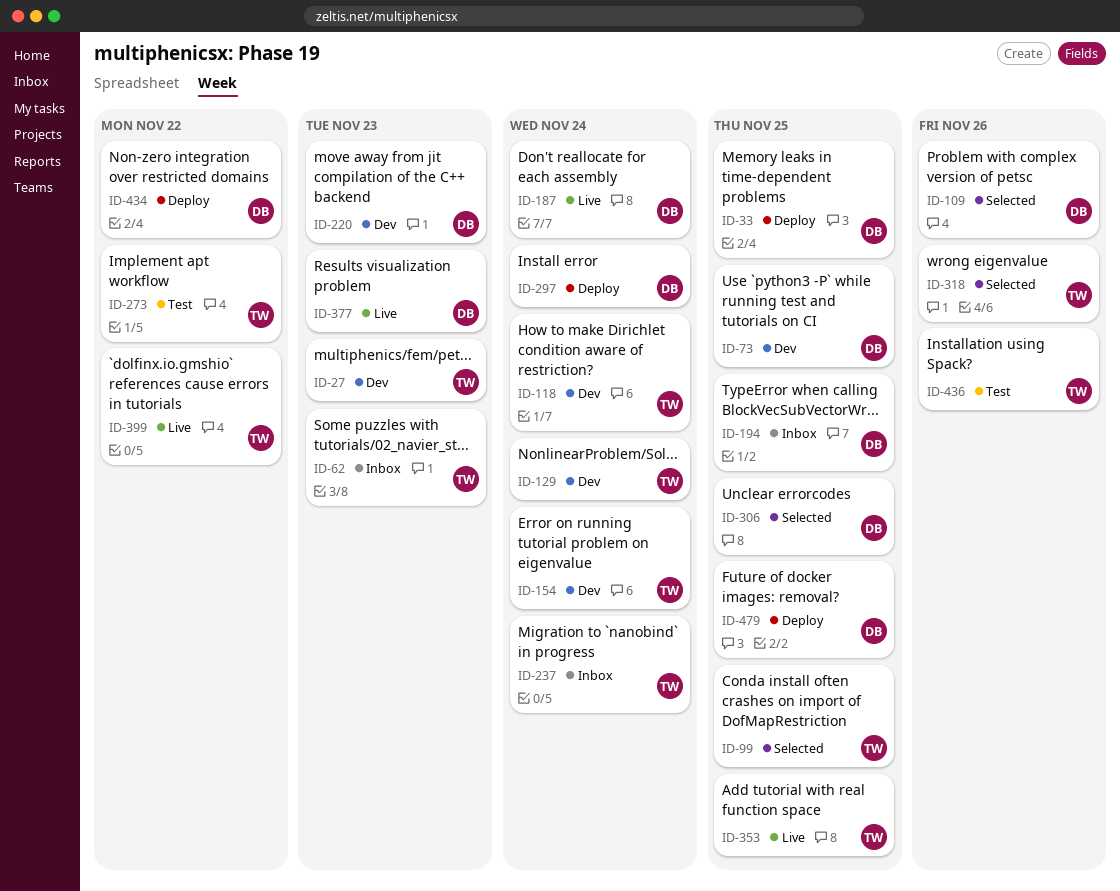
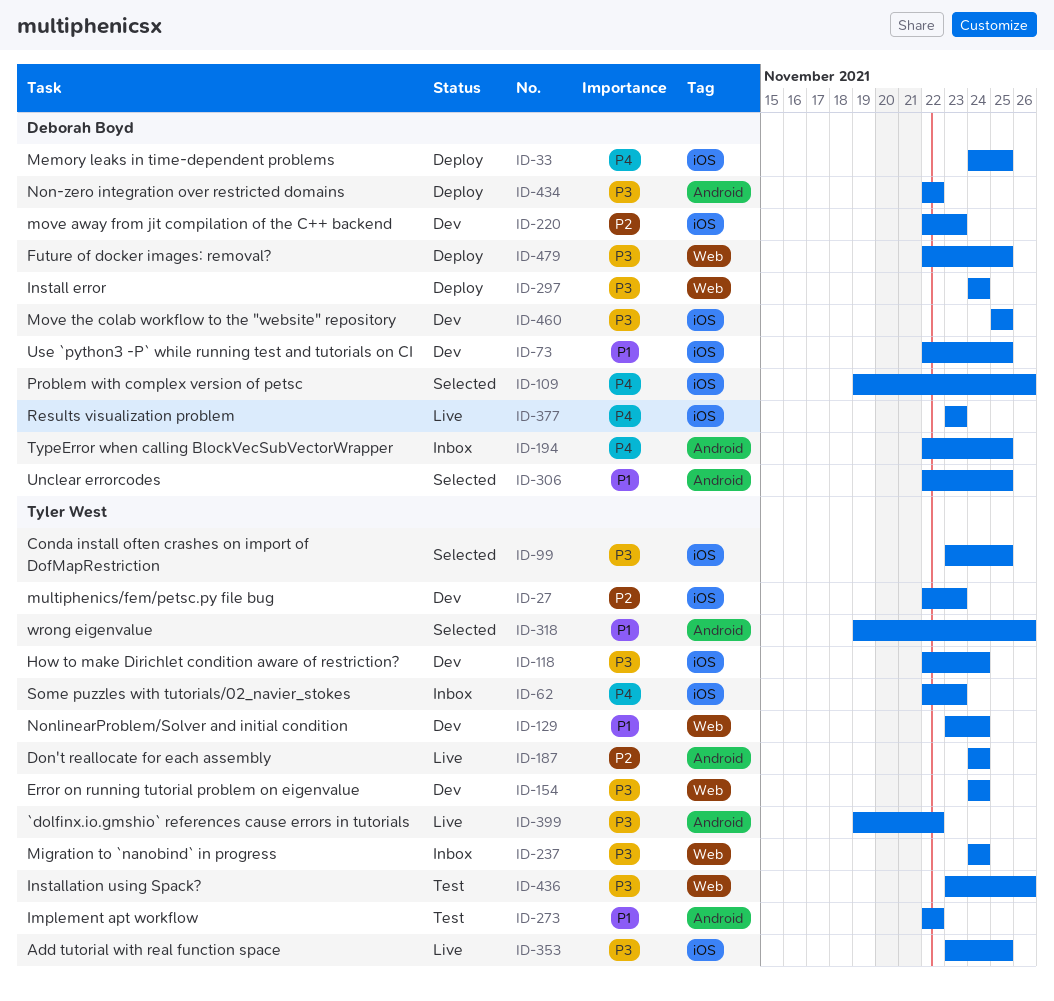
ID-187, owner: Deborah Boyd -> Tyler West
ID-460: none -> present

